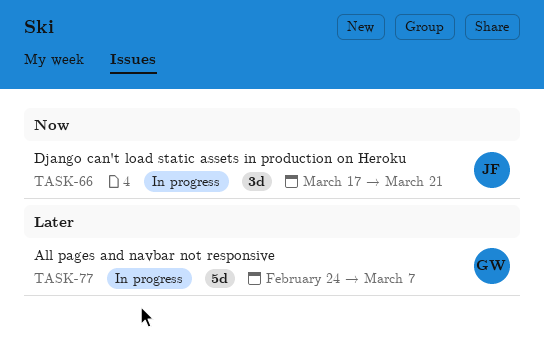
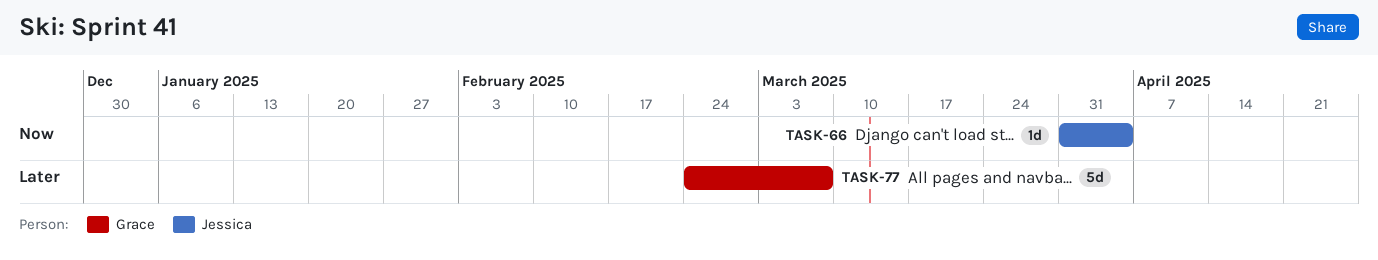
TASK-66, estimate: 3d -> 1d
TASK-66, start: Mar 17 -> Mar 31
TASK-66, due: Mar 21 -> Apr 4

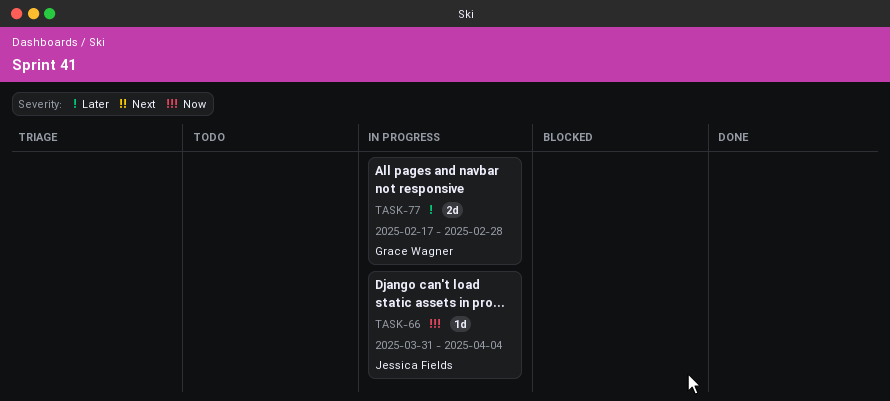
TASK-77, estimate: 5d -> 2d
TASK-77, start: Feb 24 -> Feb 17
TASK-77, due: Mar 7 -> Feb 28

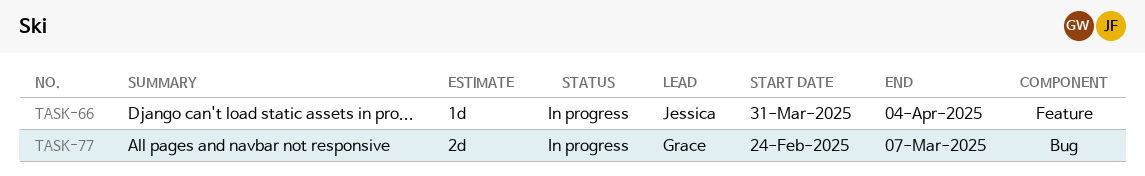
TASK-77, start: Feb 17 -> Feb 24
TASK-77, due: Feb 28 -> Mar 7

